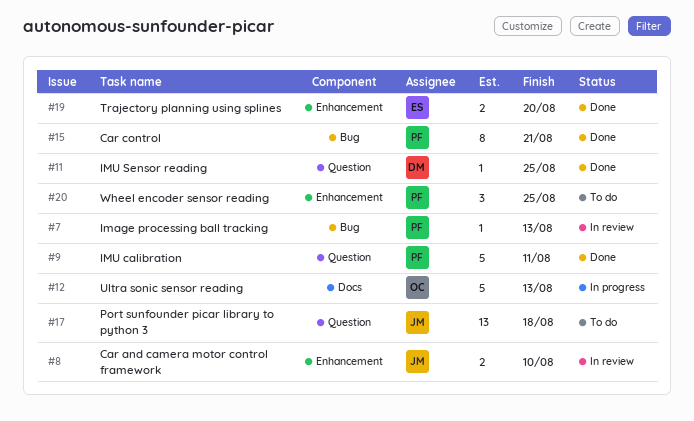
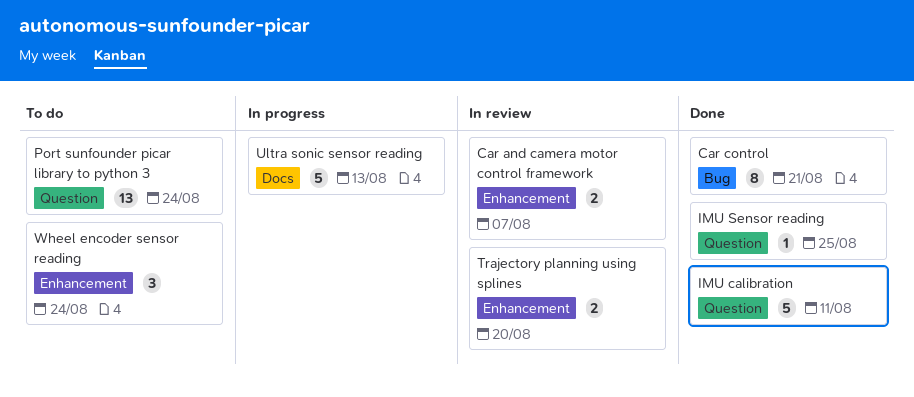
Car and camera motor control framework, due: Aug 10 -> Aug 7
Image processing ball tracking: present -> none
Port sunfounder picar library to python 3, due: Aug 18 -> Aug 24
Trajectory planning using splines, status: Done -> In review
Wheel encoder sensor reading, due: Aug 25 -> Aug 24

